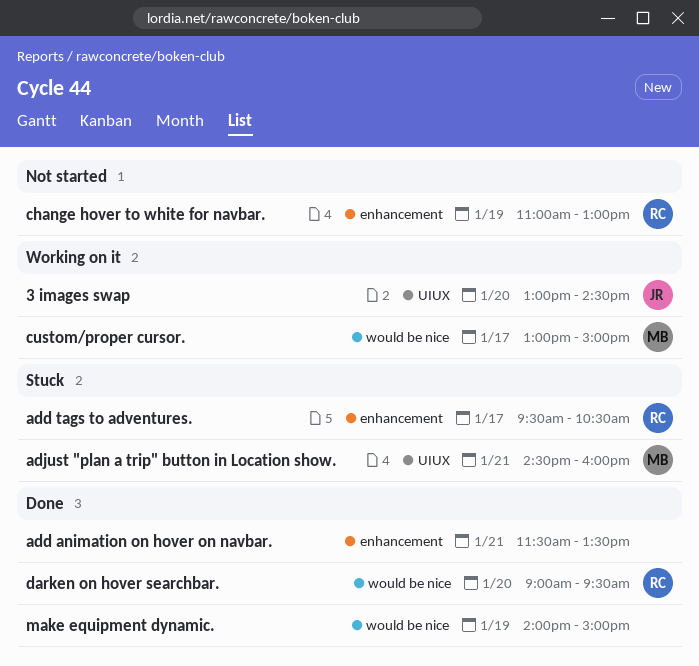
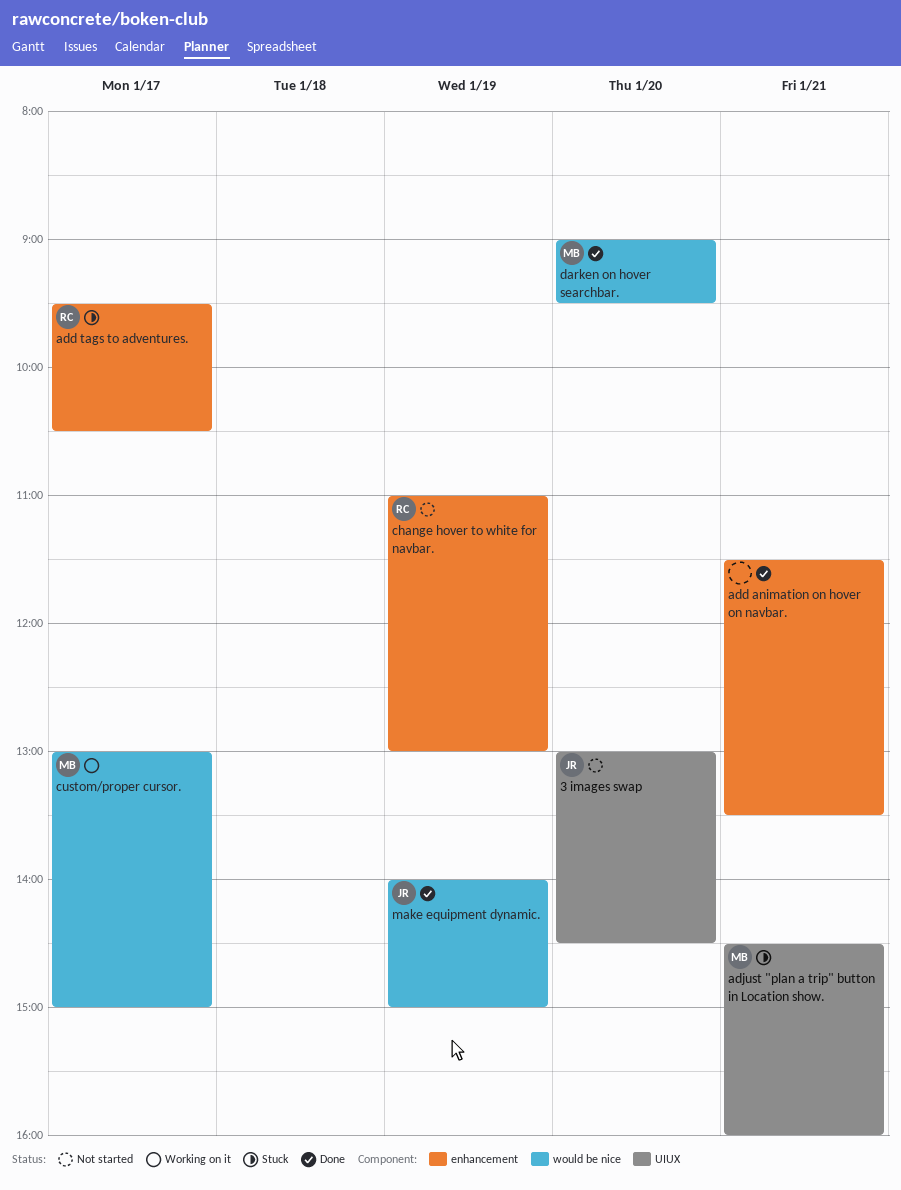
3 images swap, status: Working on it -> Not started
darken on hover searchbar., owner: RC -> MB
make equipment dynamic., owner: none -> JR

